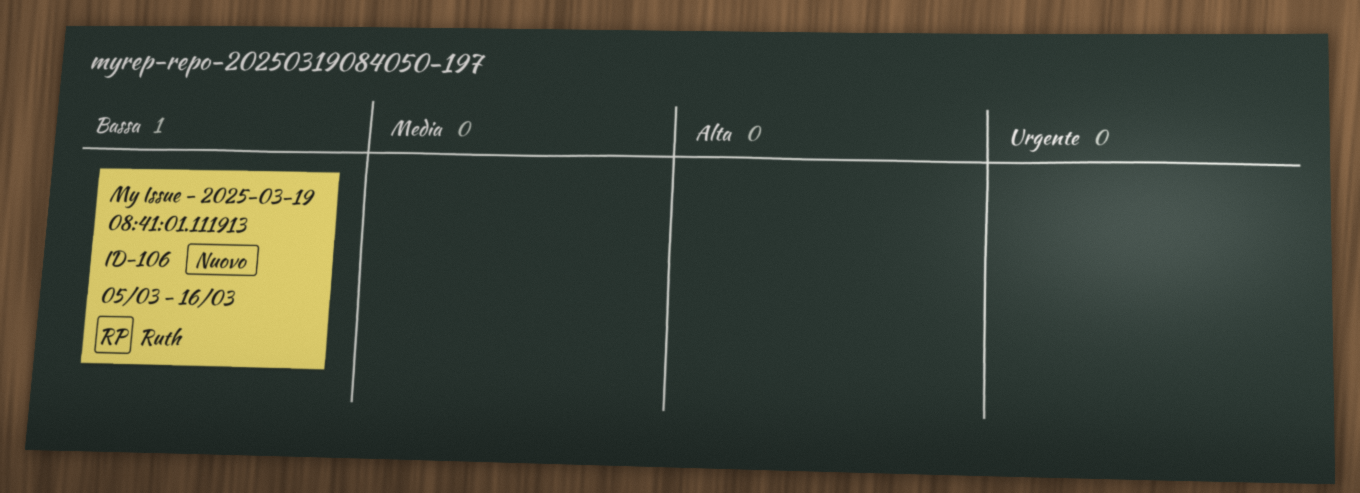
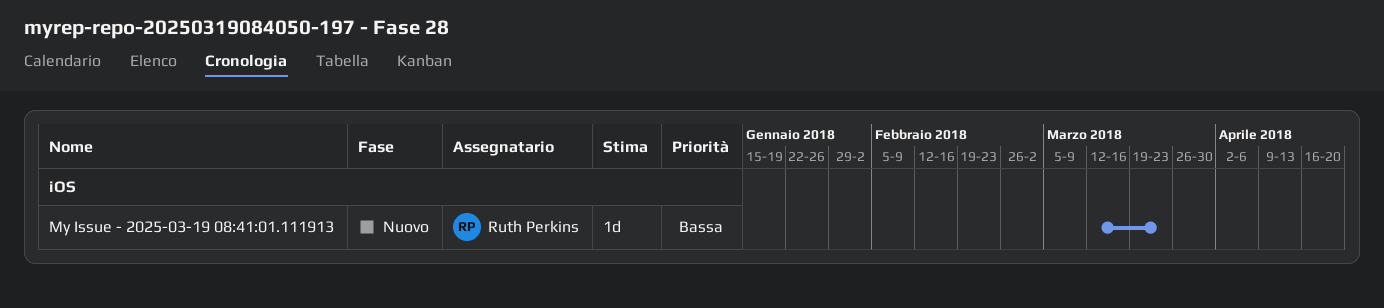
My Issue - 2025-03-19 08:41:01.111913, start: Mar 5 -> Mar 12
My Issue - 2025-03-19 08:41:01.111913, due: Mar 16 -> Mar 23

